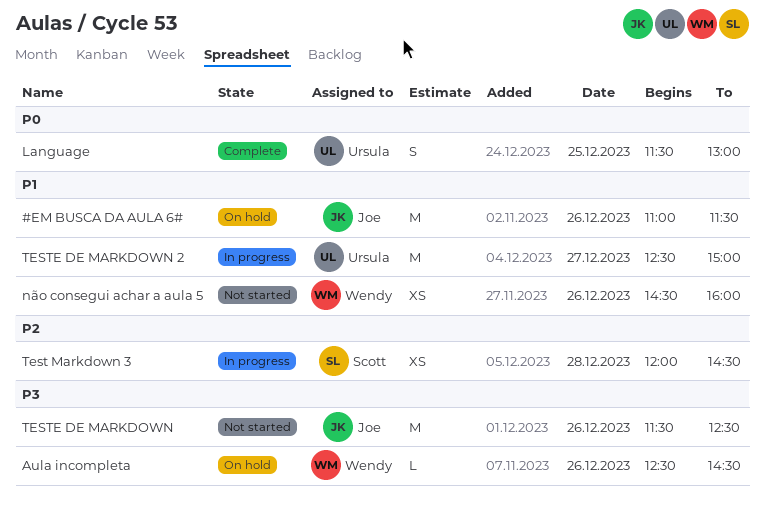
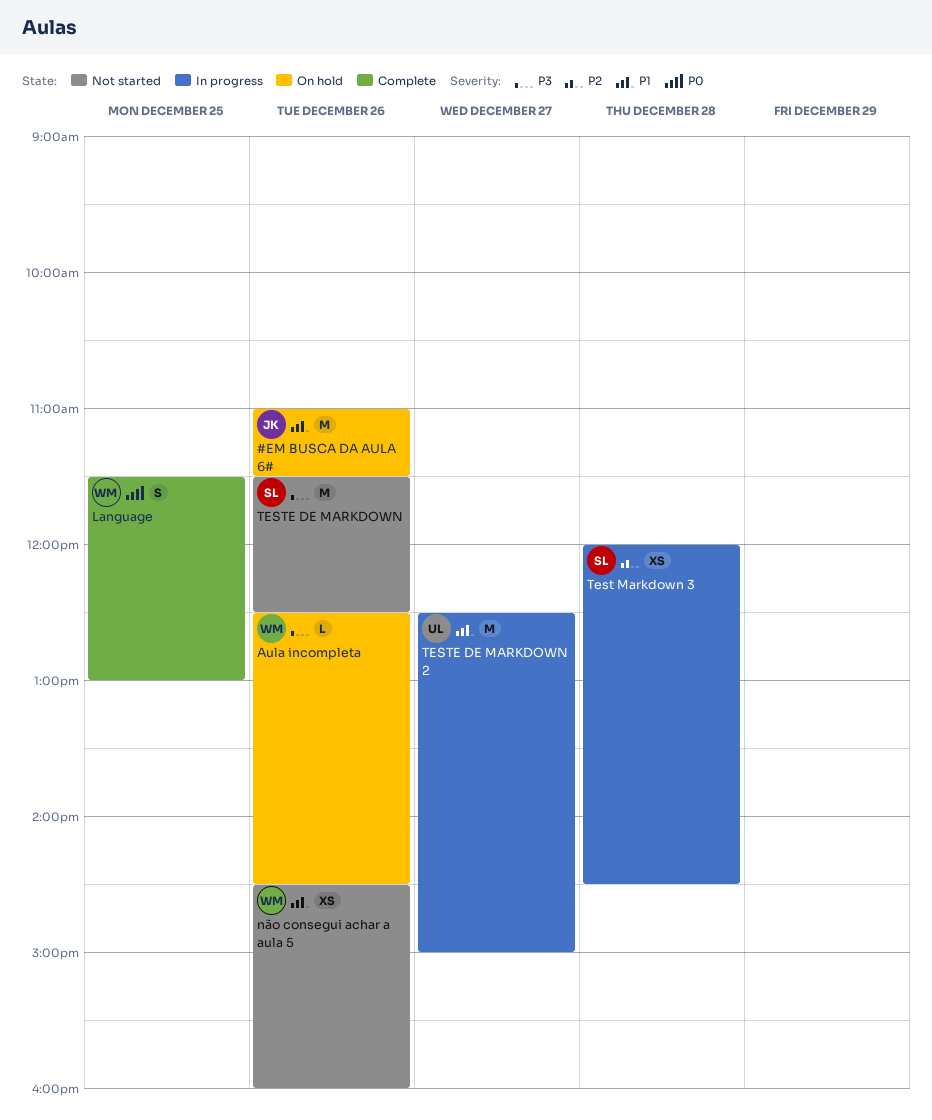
Language, owner: Ursula -> Wendy
TESTE DE MARKDOWN, owner: Joe -> Scott

